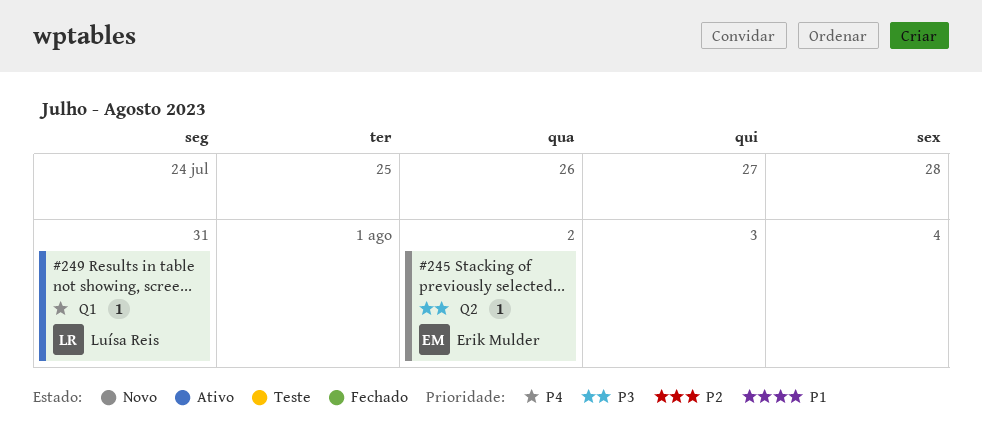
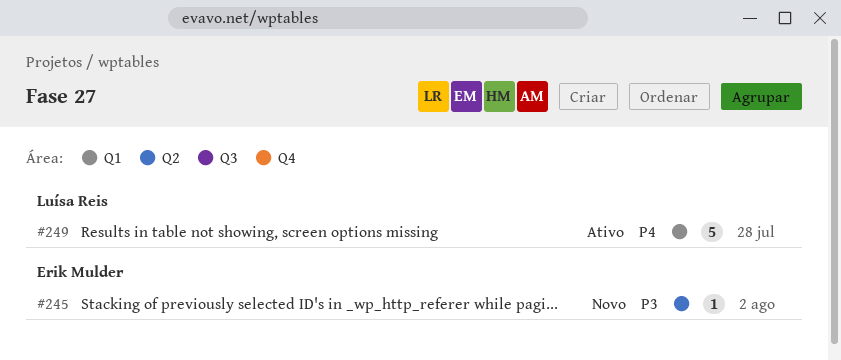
#249, estimate: 1 -> 5
#249, due: Jul 31 -> Jul 28

